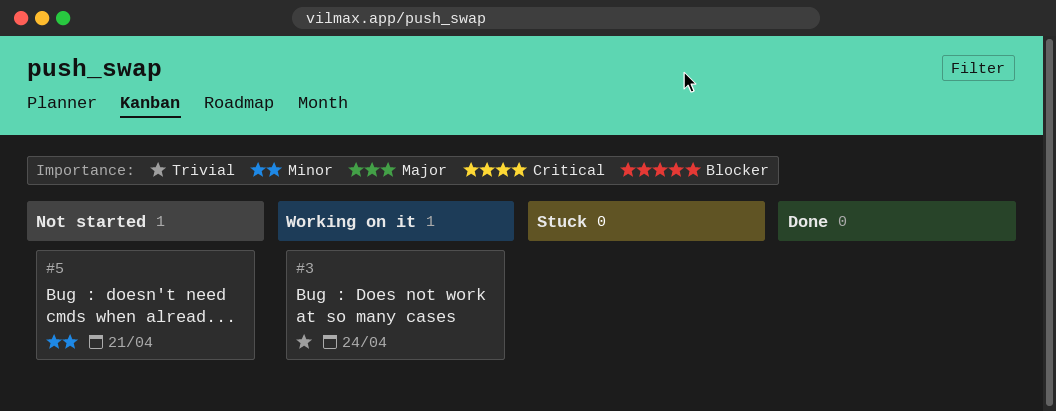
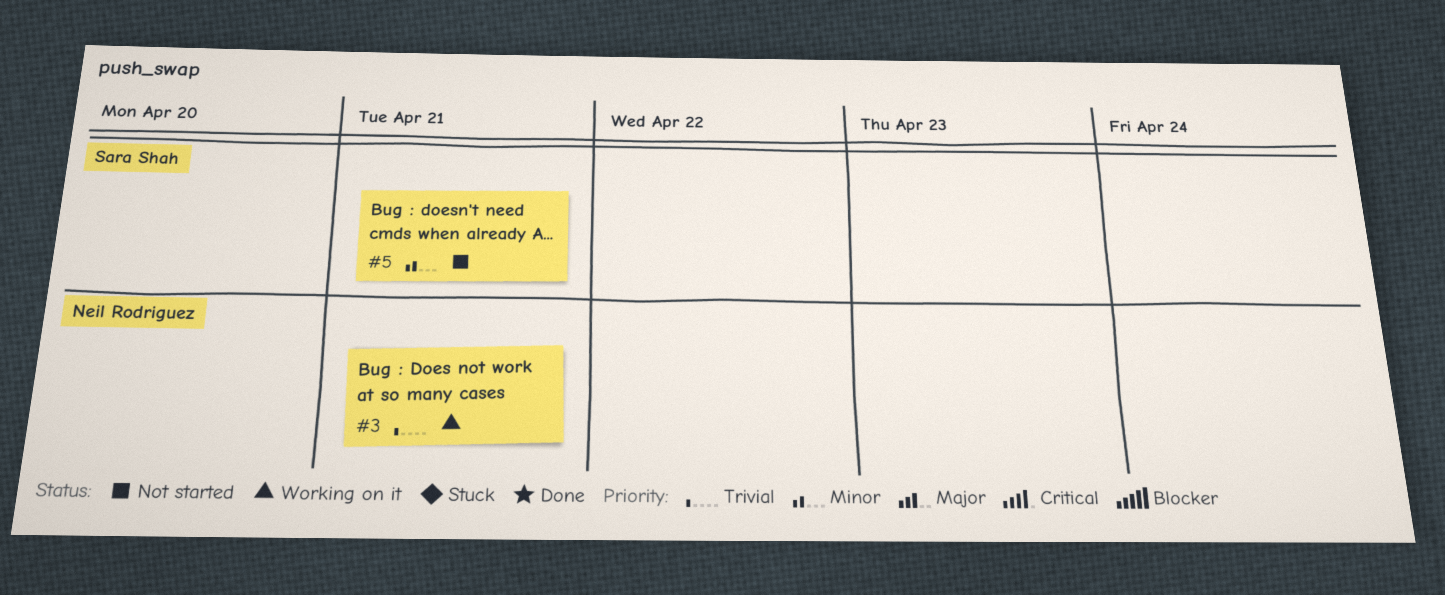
#3, due: Apr 24 -> Apr 21

